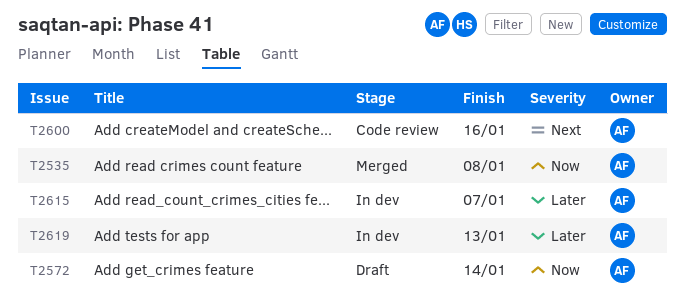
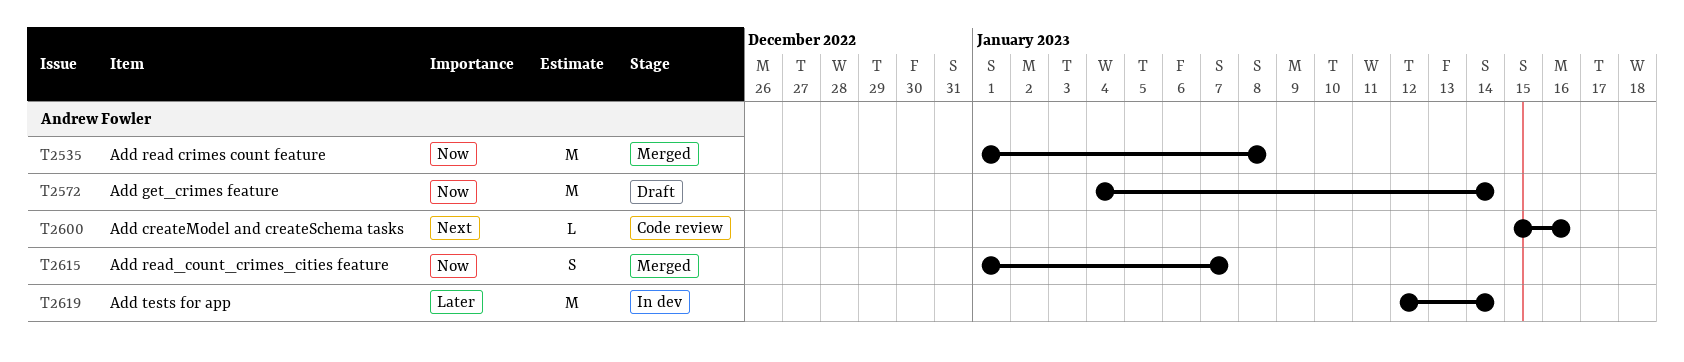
T2615, status: In dev -> Merged
T2615, priority: Later -> Now
T2619, due: Jan 13 -> Jan 14

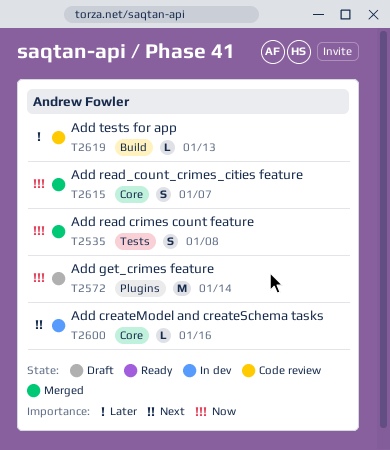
T2535, estimate: M -> S
T2600, status: Code review -> In dev
T2619, status: In dev -> Code review
T2619, estimate: M -> L
T2619, due: Jan 14 -> Jan 13

